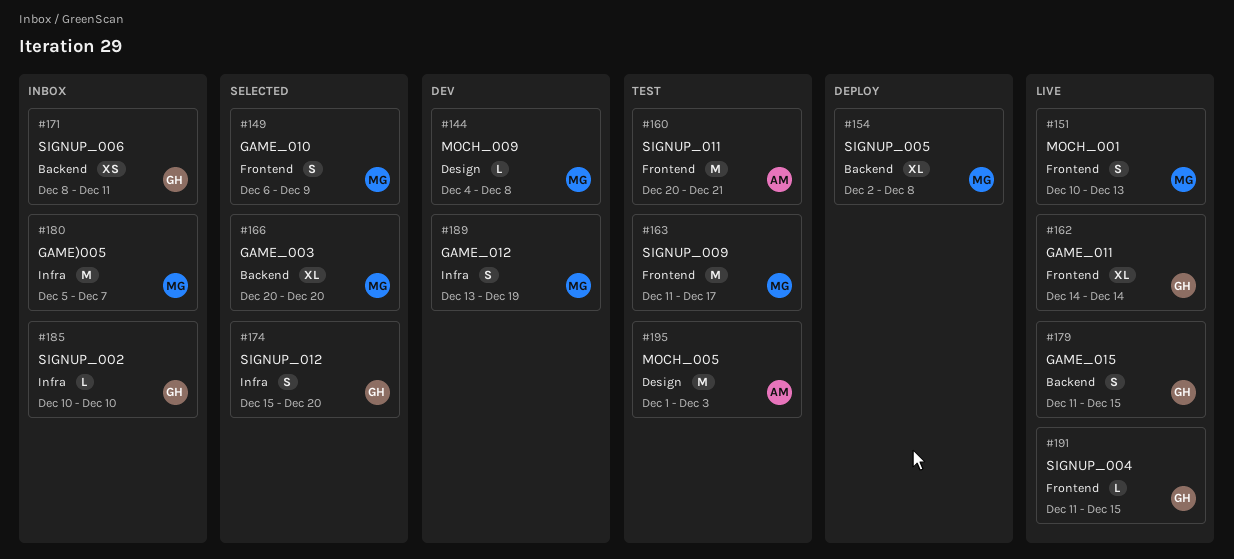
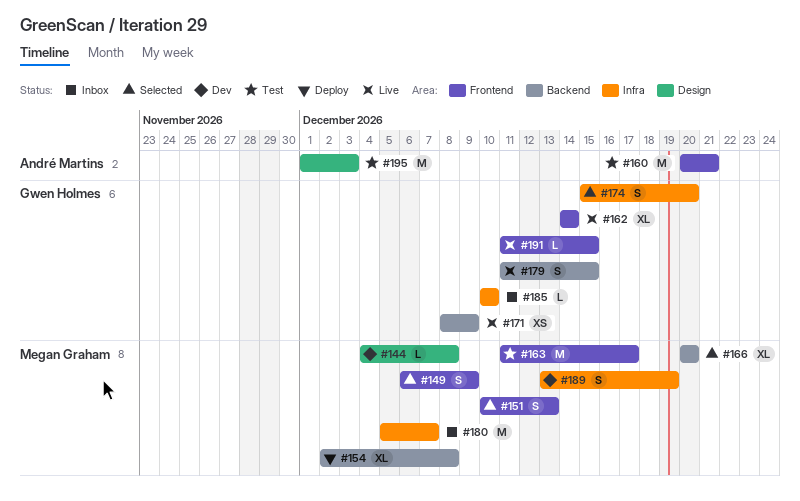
#151, status: Live -> Selected
#171, status: Inbox -> Live
#171, due: Dec 11 -> Dec 9

